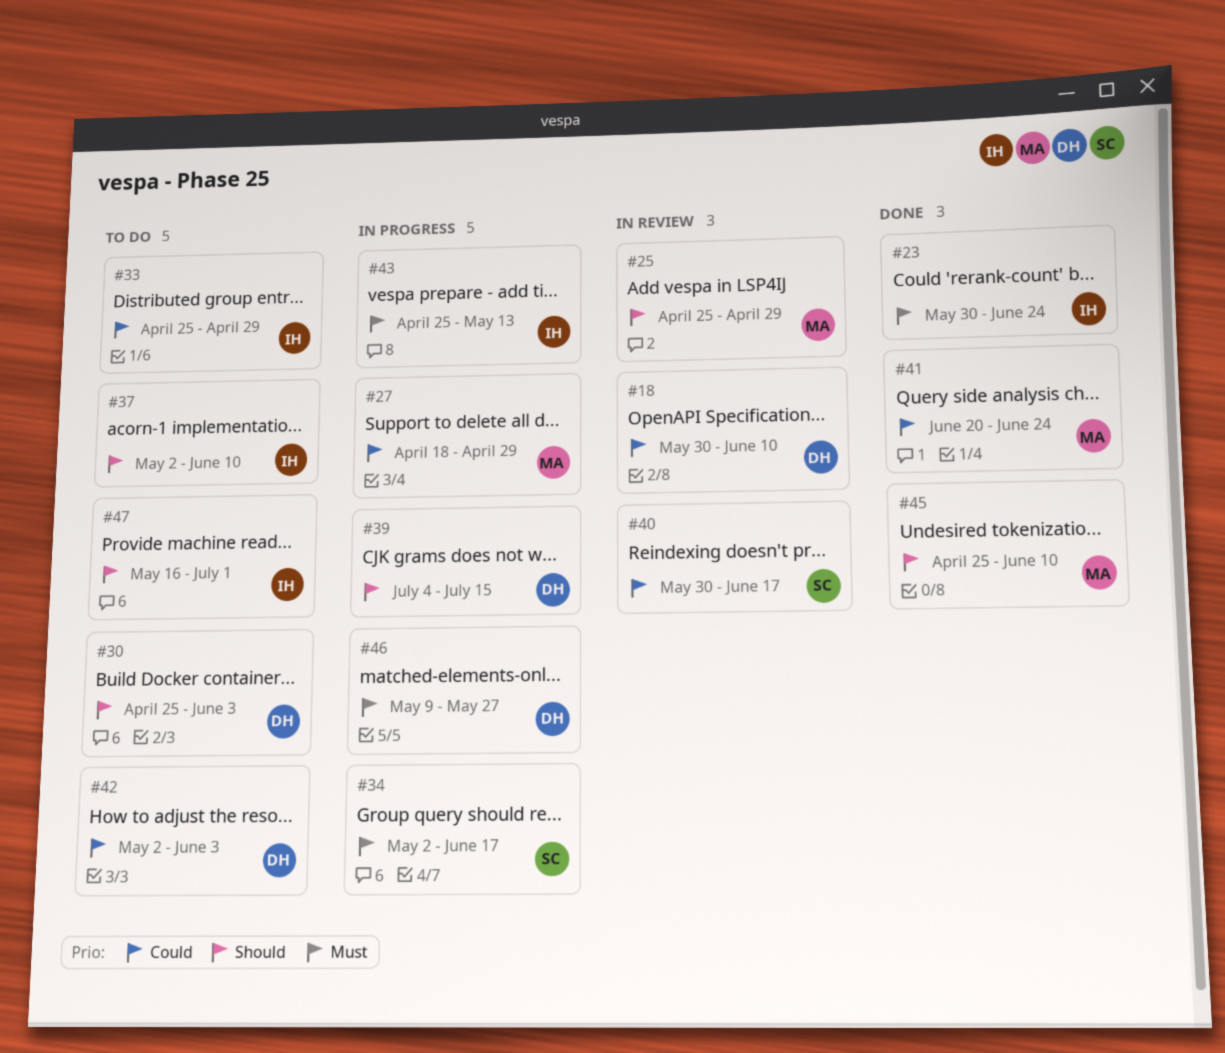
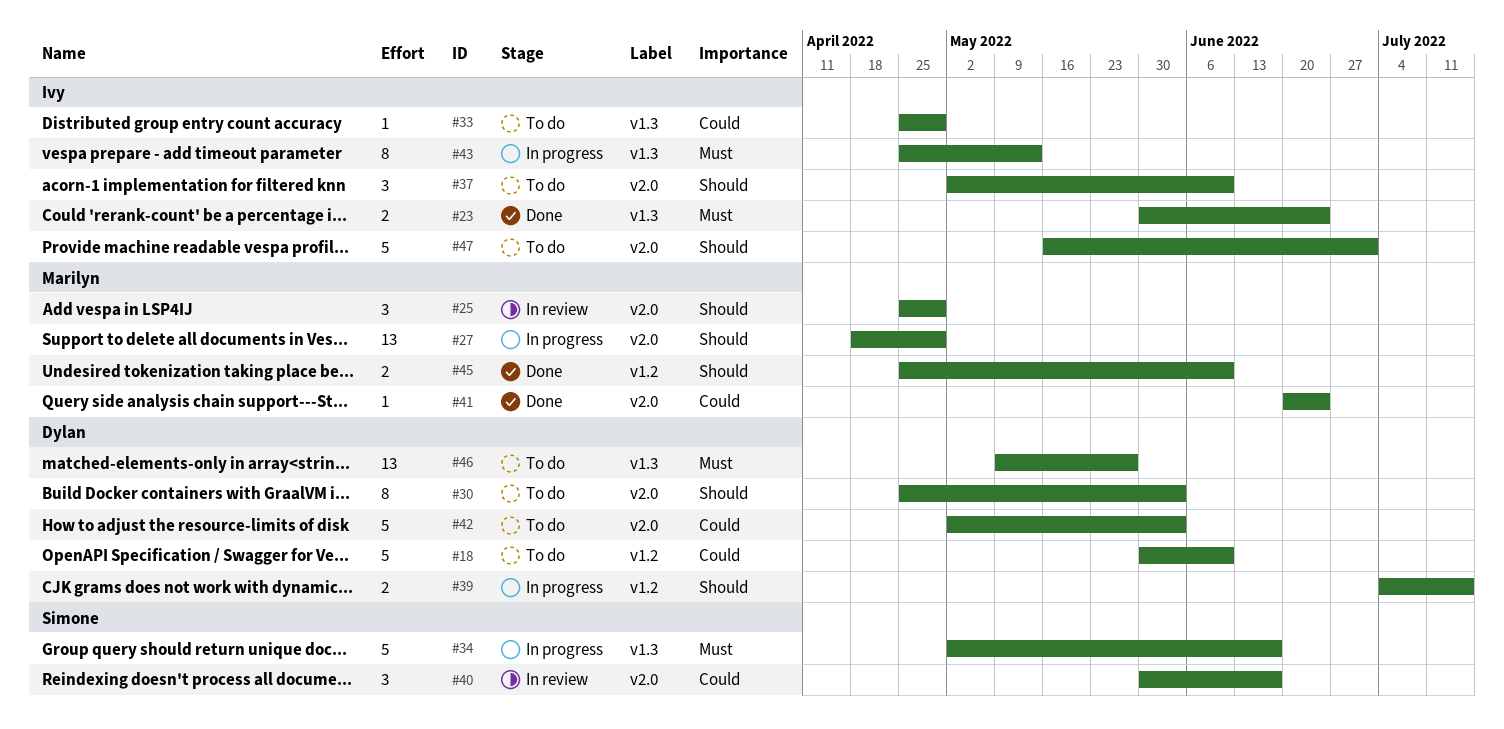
#18, status: In review -> To do
#27, priority: Could -> Should
#46, status: In progress -> To do

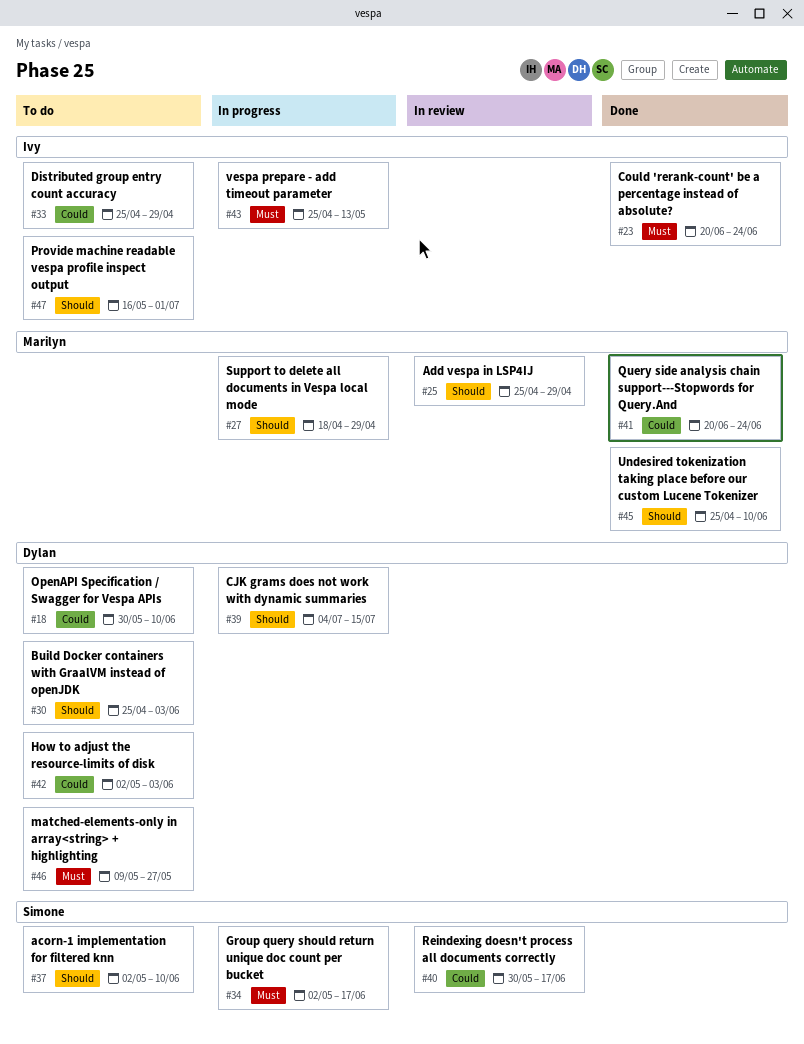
#23, start: May 30 -> Jun 20
#37, owner: Ivy -> Simone

